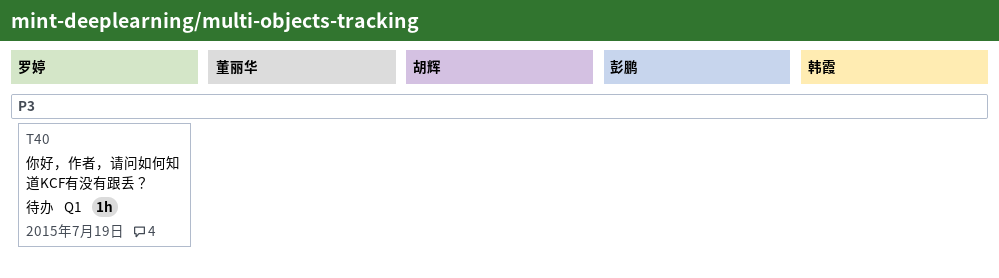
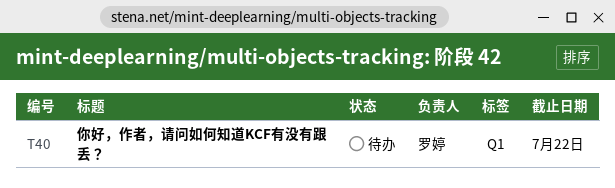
T40, due: Jul 19 -> Jul 22

